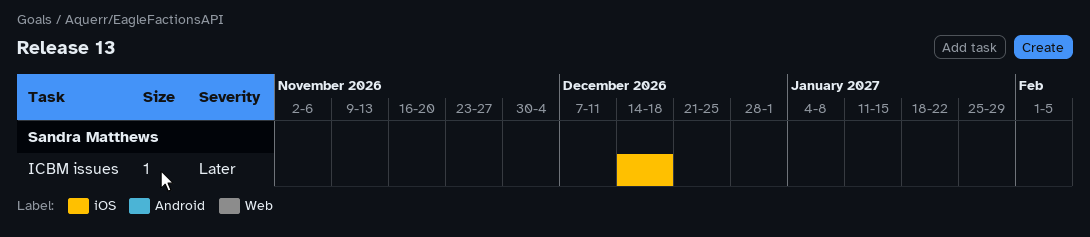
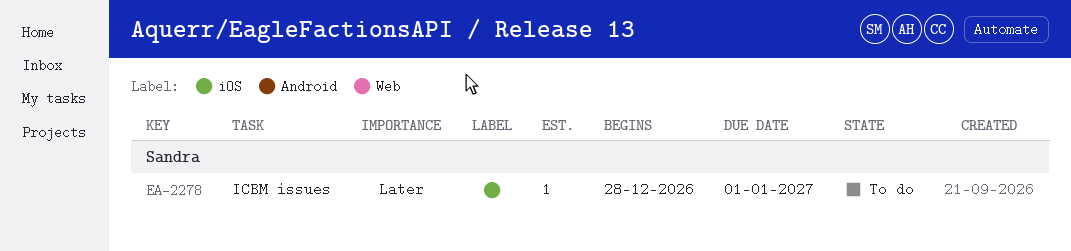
ICBM issues, start: Dec 14 -> Dec 28
ICBM issues, due: Dec 18 -> Jan 1

